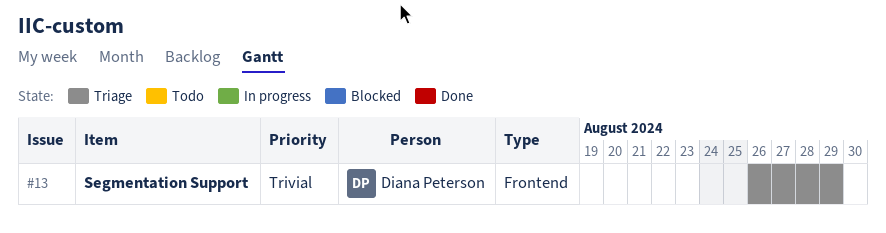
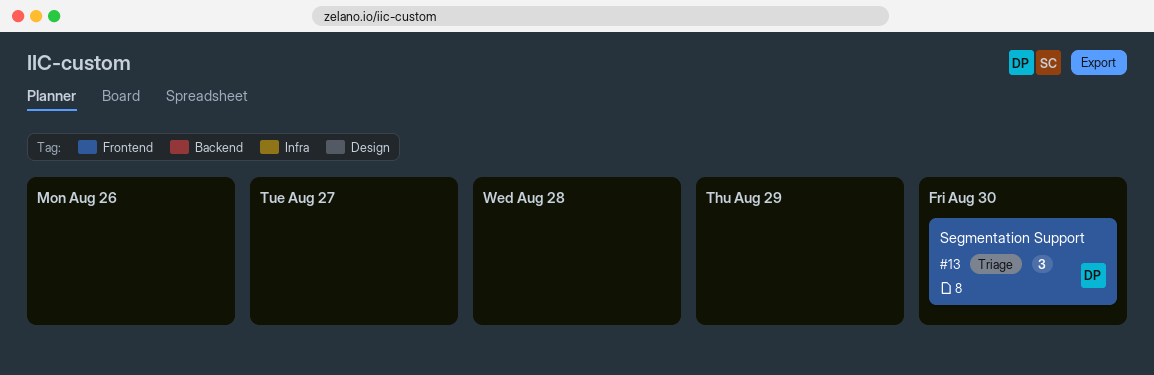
#13, due: Aug 29 -> Aug 30

